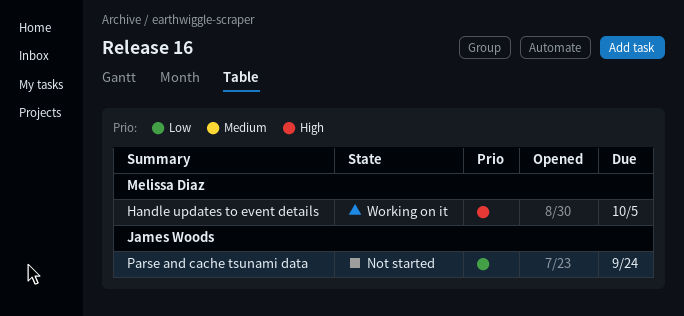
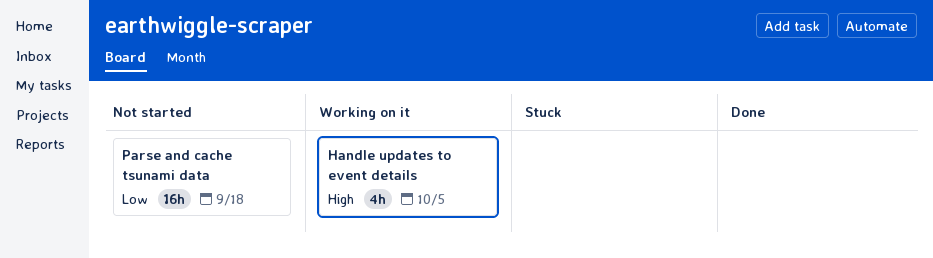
Parse and cache tsunami data, due: Sep 24 -> Sep 18

